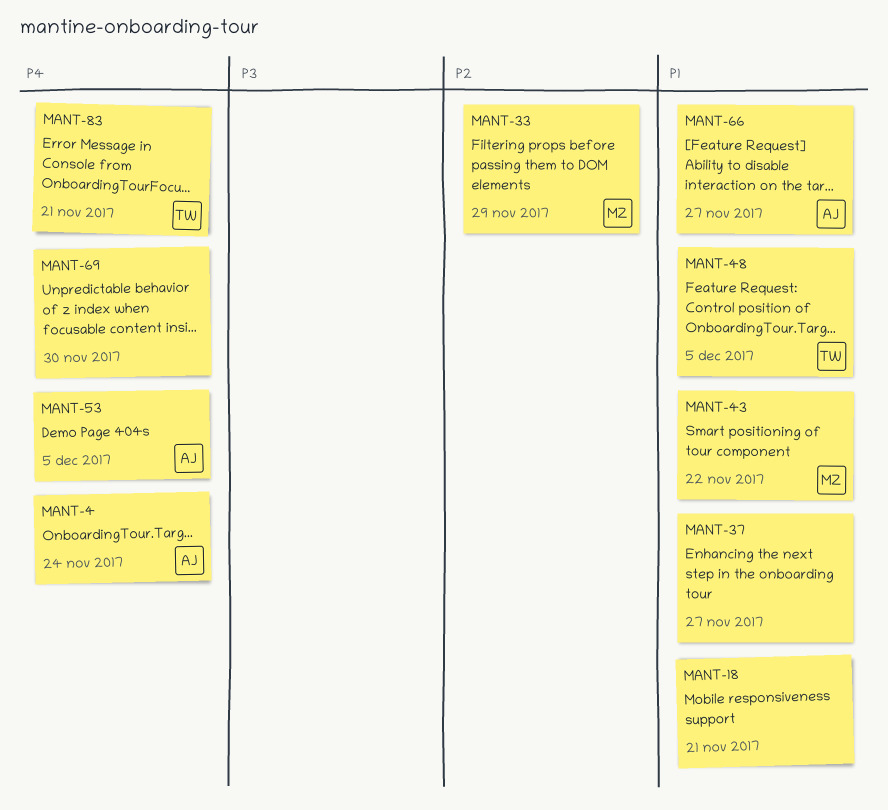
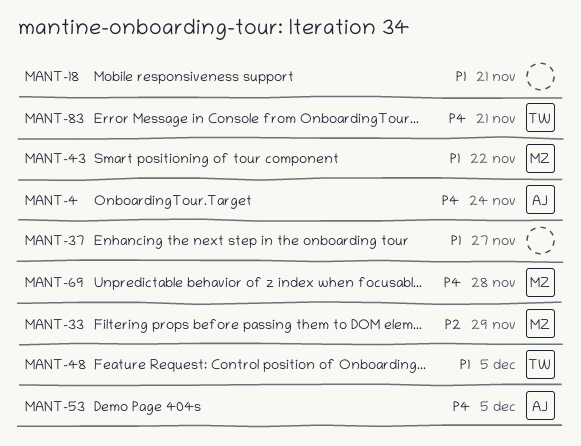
MANT-66: present -> none
MANT-69, owner: none -> MZ
MANT-69, due: Nov 30 -> Nov 28

